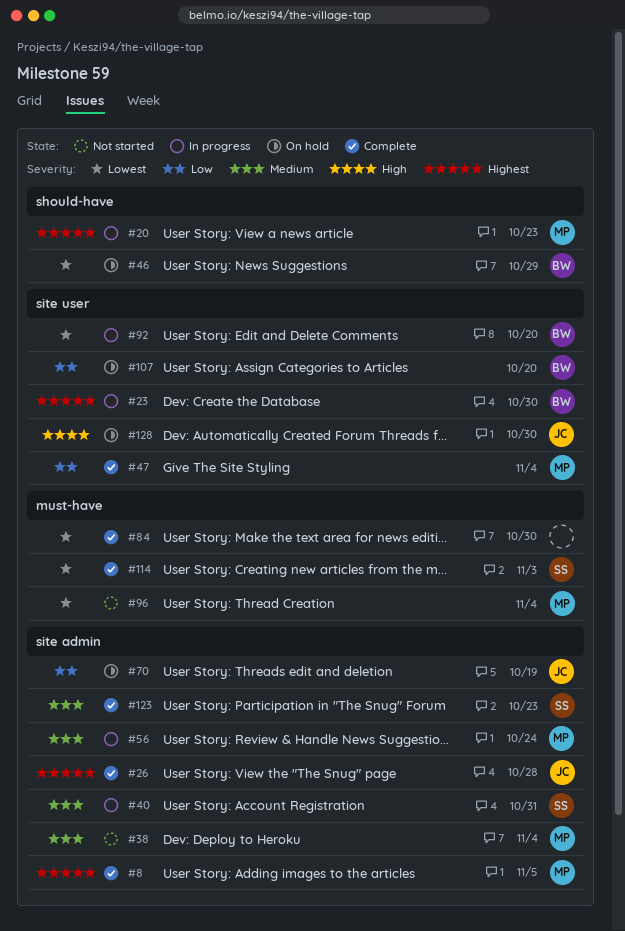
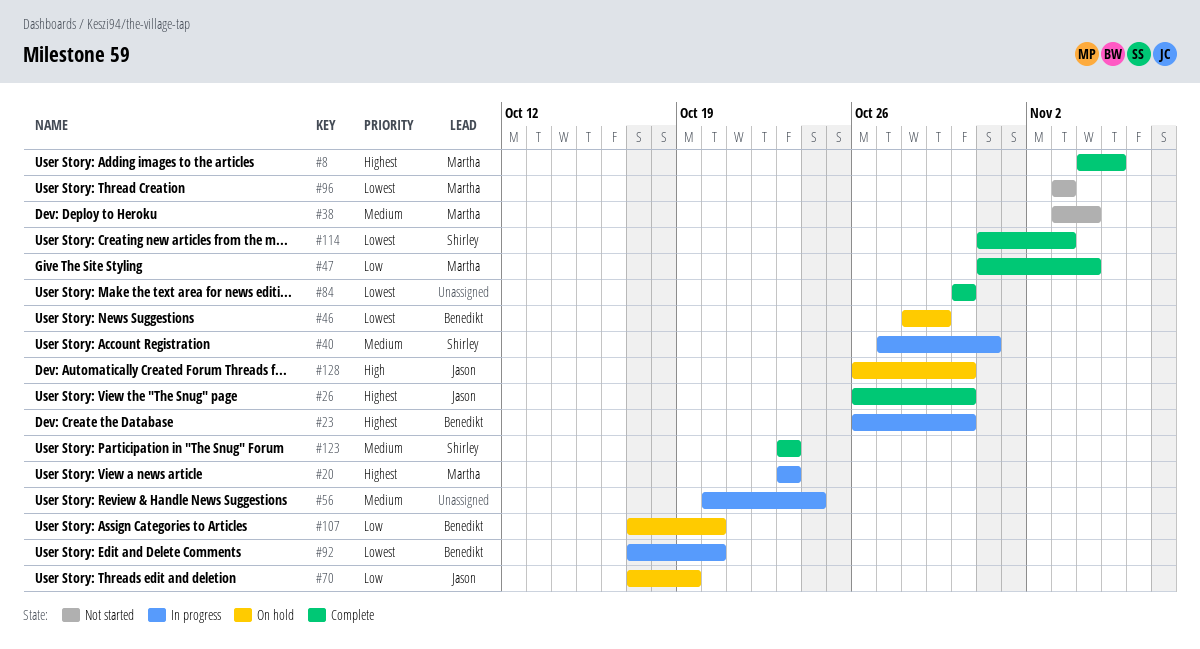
#26, due: Oct 28 -> Oct 30
#56, owner: Martha -> none
#96, due: Nov 4 -> Nov 3

